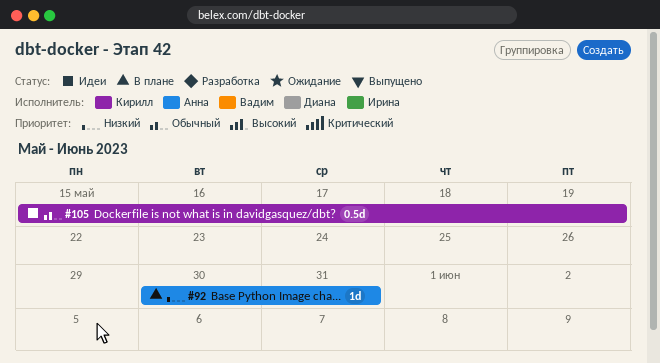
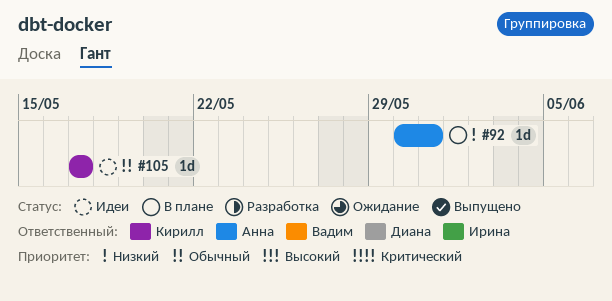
#105, estimate: 0.5d -> 1d
#105, start: May 15 -> May 17
#105, due: May 19 -> May 17

